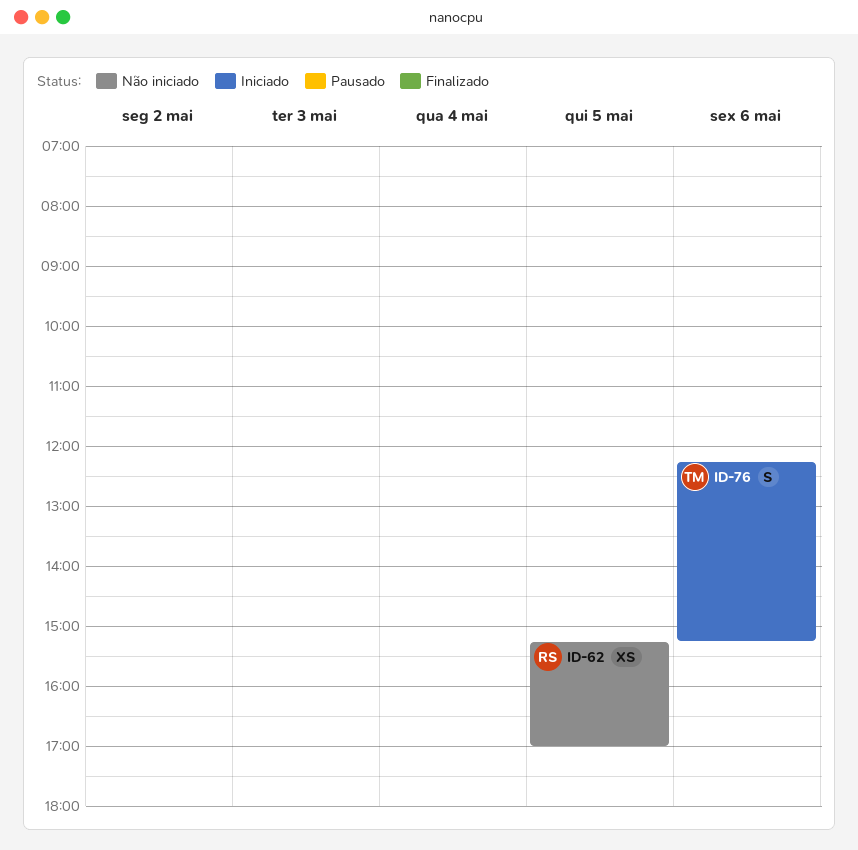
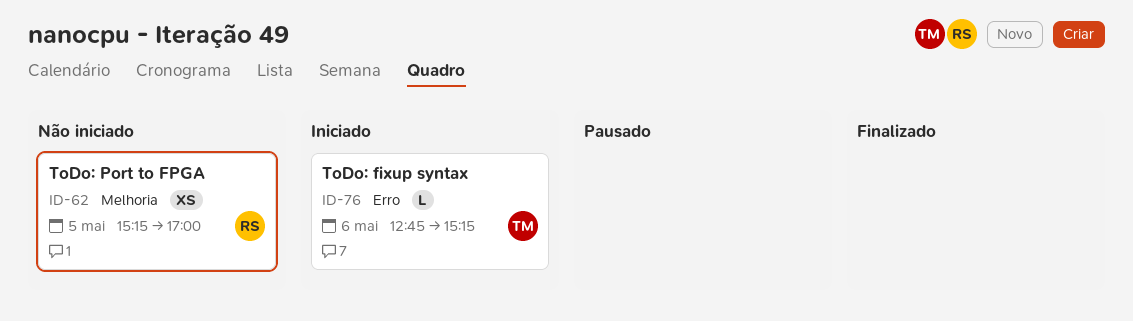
ID-76, estimate: S -> L
ID-76, begins: 12:15 -> 12:45

